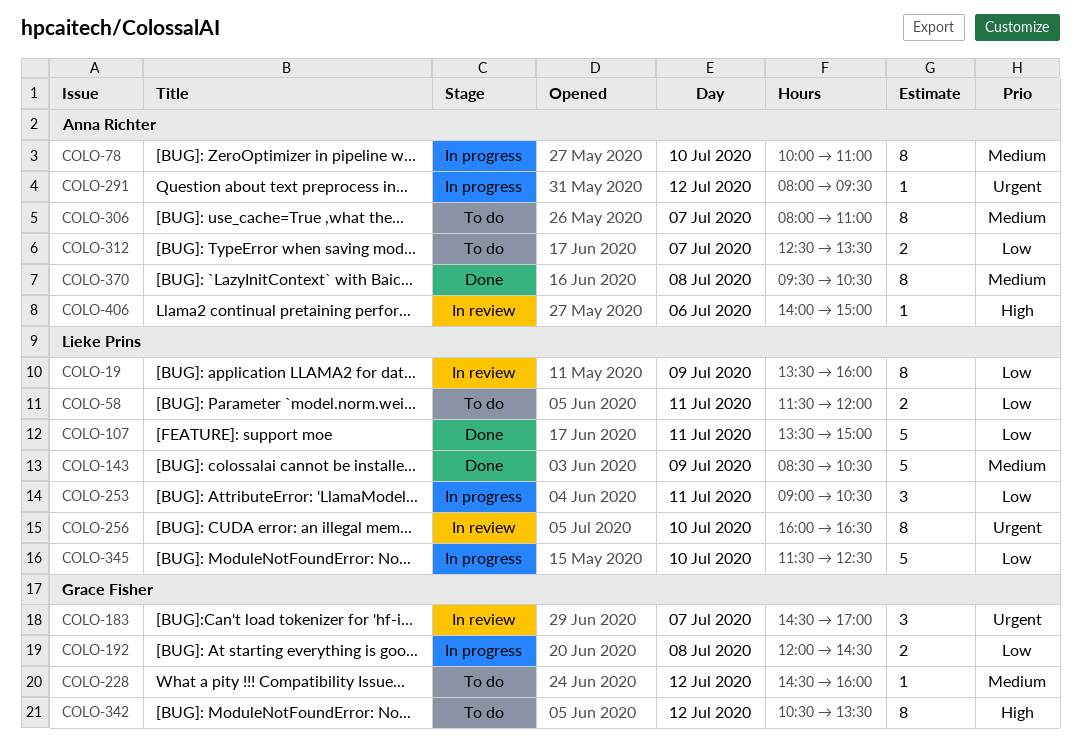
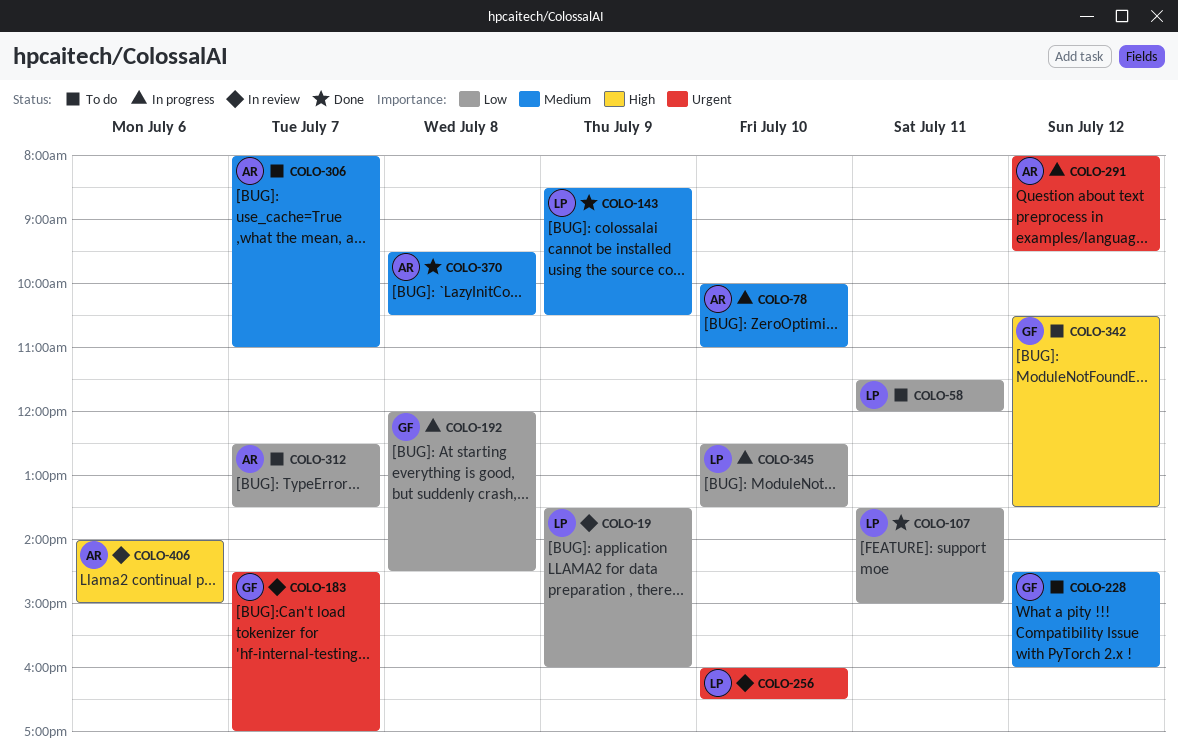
COLO-253: present -> none
COLO-345, begins: 11:30 -> 12:30
COLO-345, ends: 12:30 -> 13:30

